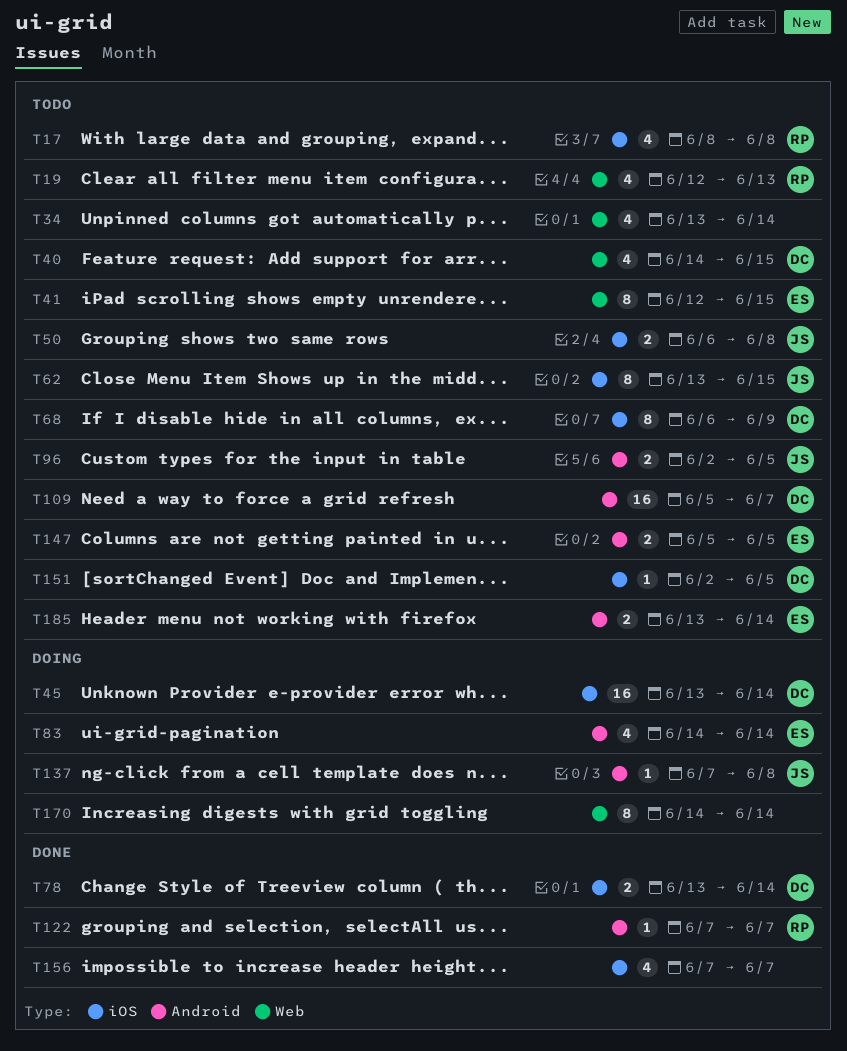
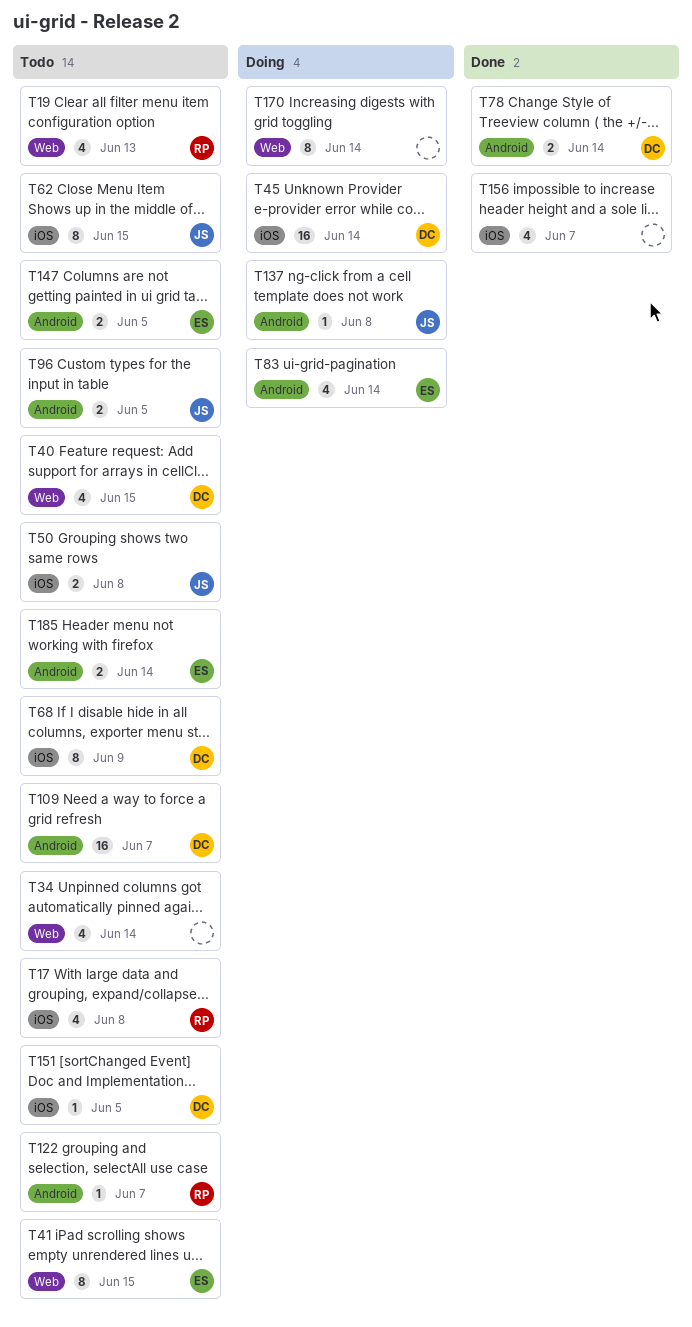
T78, label: iOS -> Android
T122, status: Done -> Todo

